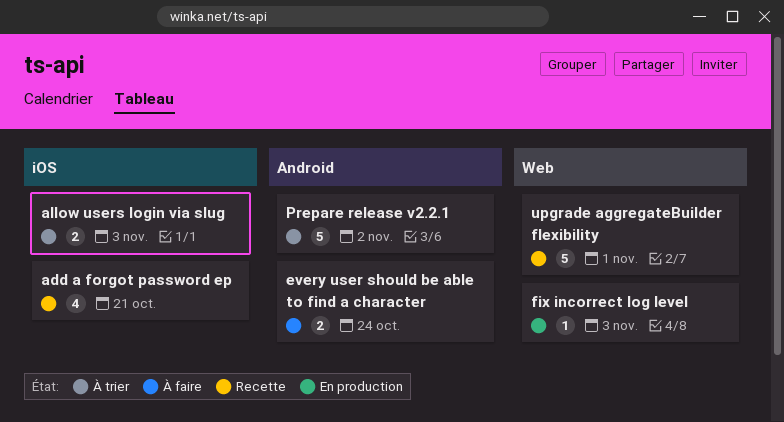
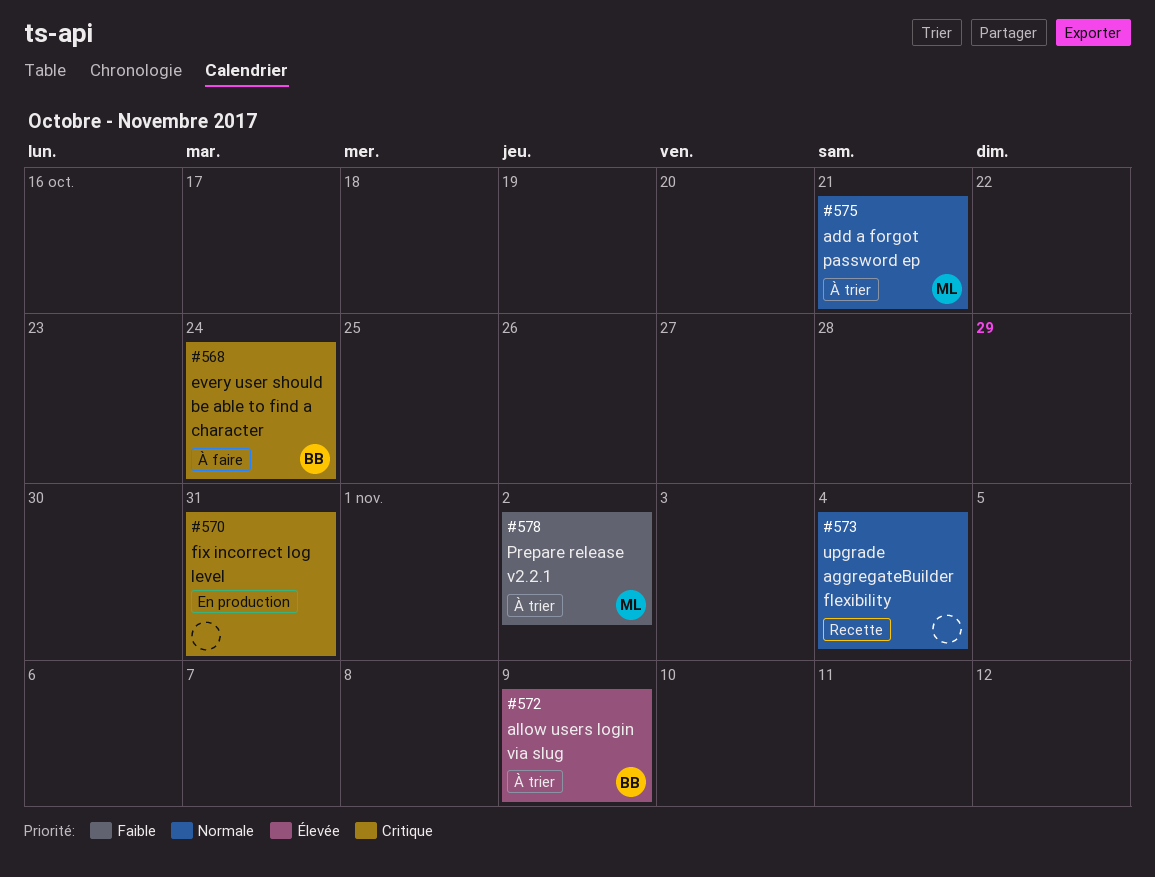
add a forgot password ep, status: Recette -> À trier
allow users login via slug, due: Nov 3 -> Nov 9
fix incorrect log level, due: Nov 3 -> Oct 31
upgrade aggregateBuilder flexibility, due: Nov 1 -> Nov 4

